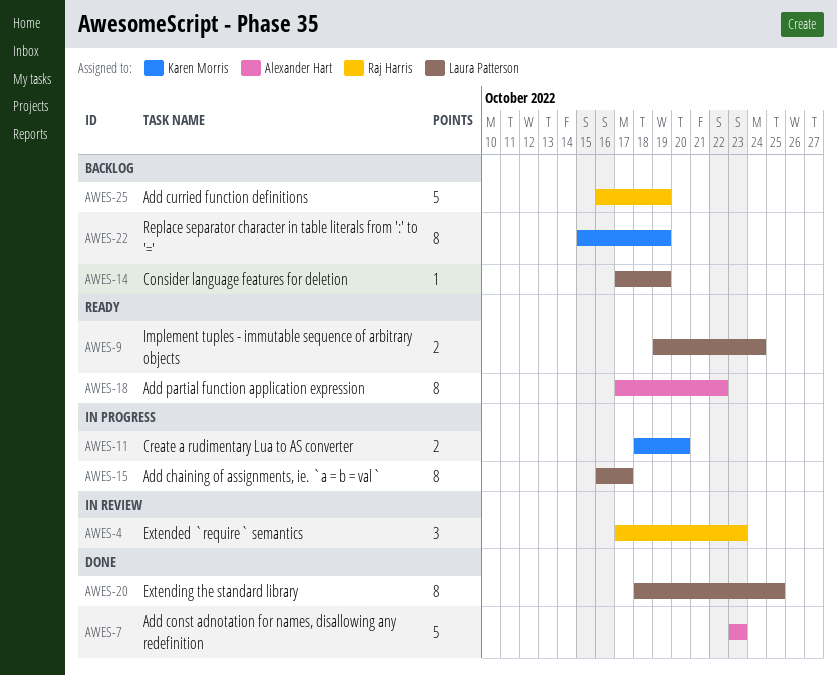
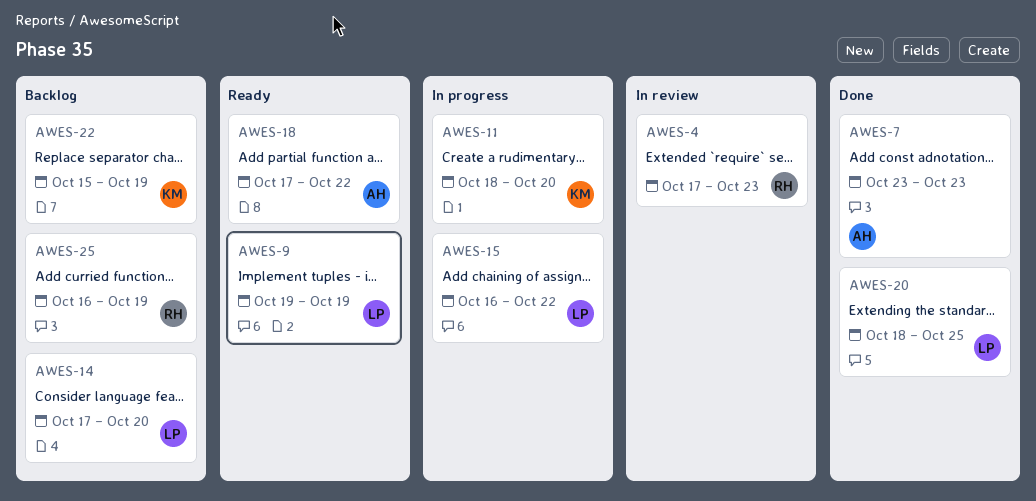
AWES-9, due: Oct 24 -> Oct 19
AWES-14, due: Oct 19 -> Oct 20
AWES-15, due: Oct 17 -> Oct 22

